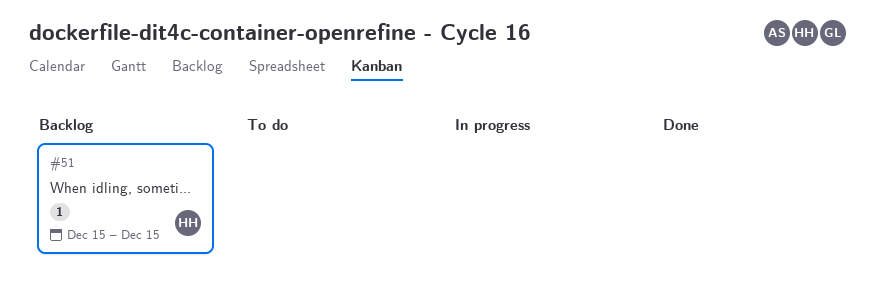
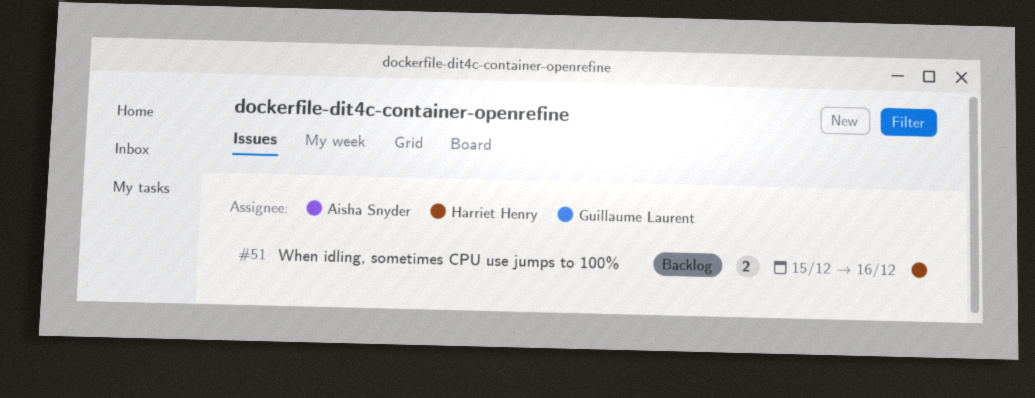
#51, estimate: 1 -> 2
#51, due: Dec 15 -> Dec 16

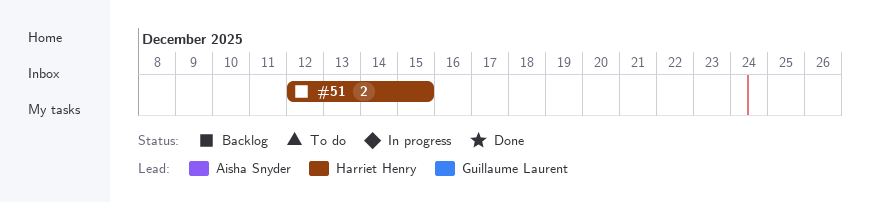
#51, start: Dec 15 -> Dec 12
#51, due: Dec 16 -> Dec 15

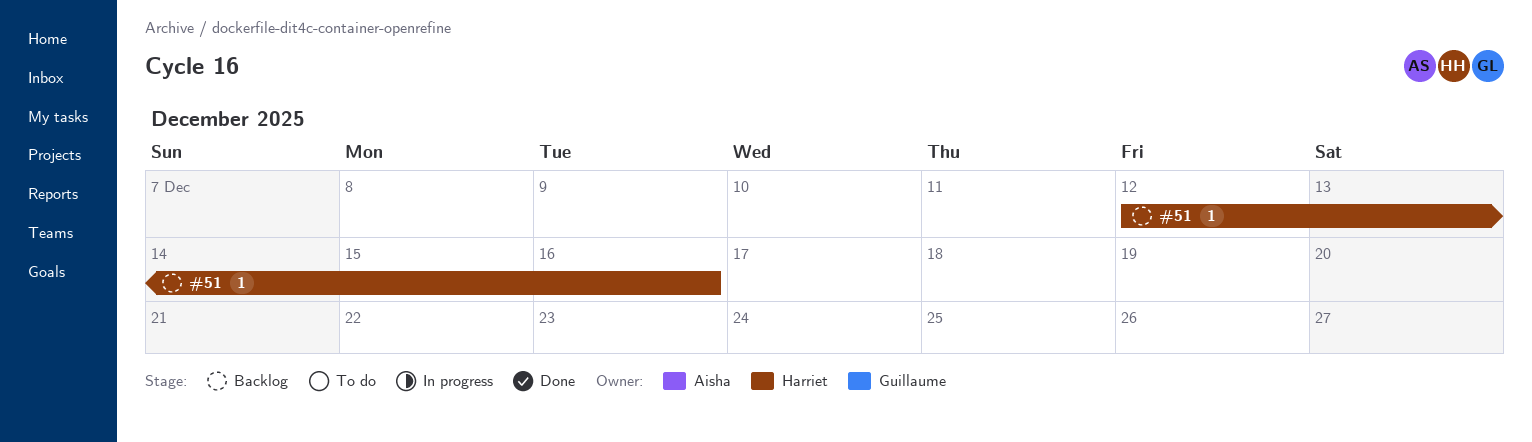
#51, estimate: 2 -> 1
#51, due: Dec 15 -> Dec 16

